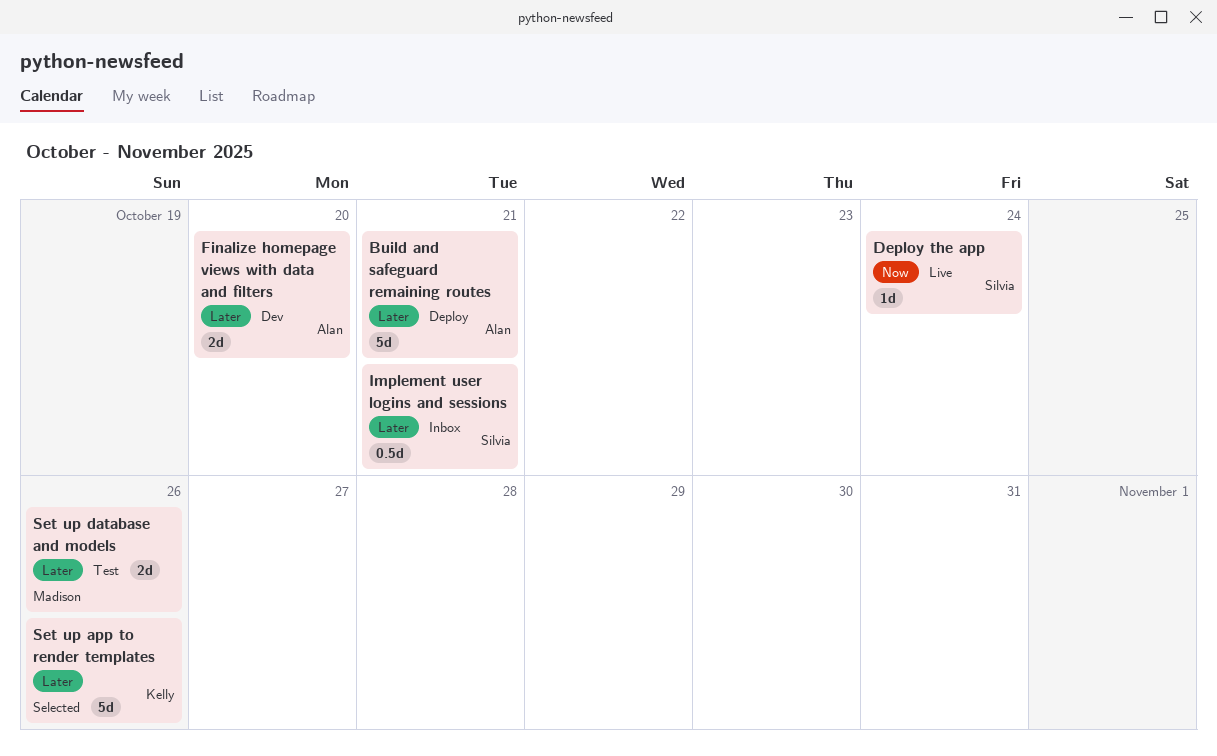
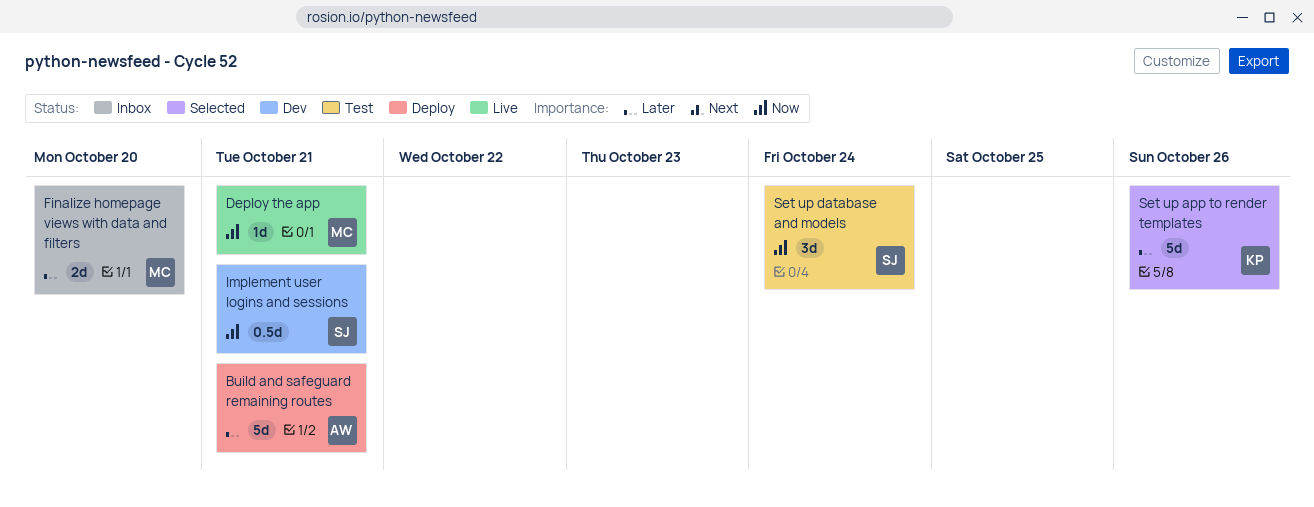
Deploy the app, owner: Silvia -> Madison
Deploy the app, due: Oct 24 -> Oct 21
Finalize homepage views with data and filters, status: Dev -> Inbox
Finalize homepage views with data and filters, owner: Alan -> Madison
Implement user logins and sessions, status: Inbox -> Dev
Implement user logins and sessions, priority: Later -> Now
Set up database and models, owner: Madison -> Silvia
Set up database and models, priority: Later -> Now
Set up database and models, estimate: 2d -> 3d
Set up database and models, due: Oct 26 -> Oct 24

